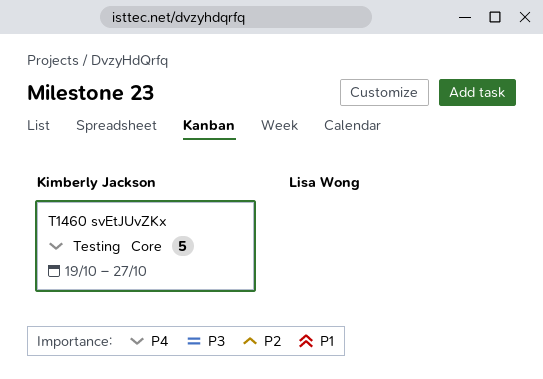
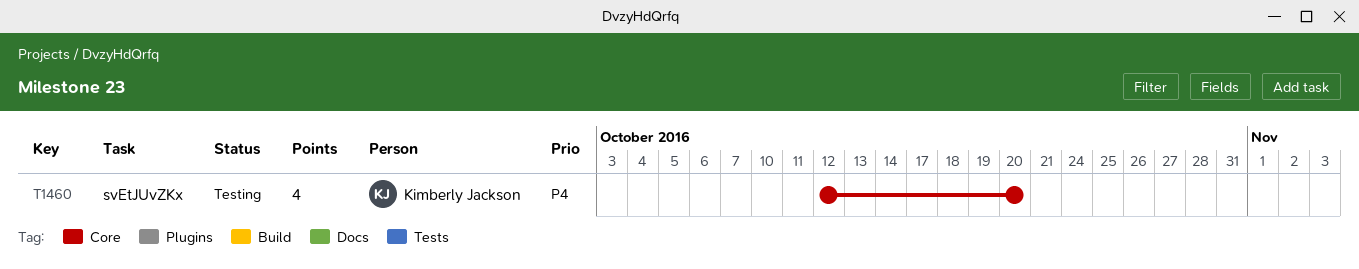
T1460, estimate: 5 -> 4
T1460, start: Oct 19 -> Oct 12
T1460, due: Oct 27 -> Oct 20

